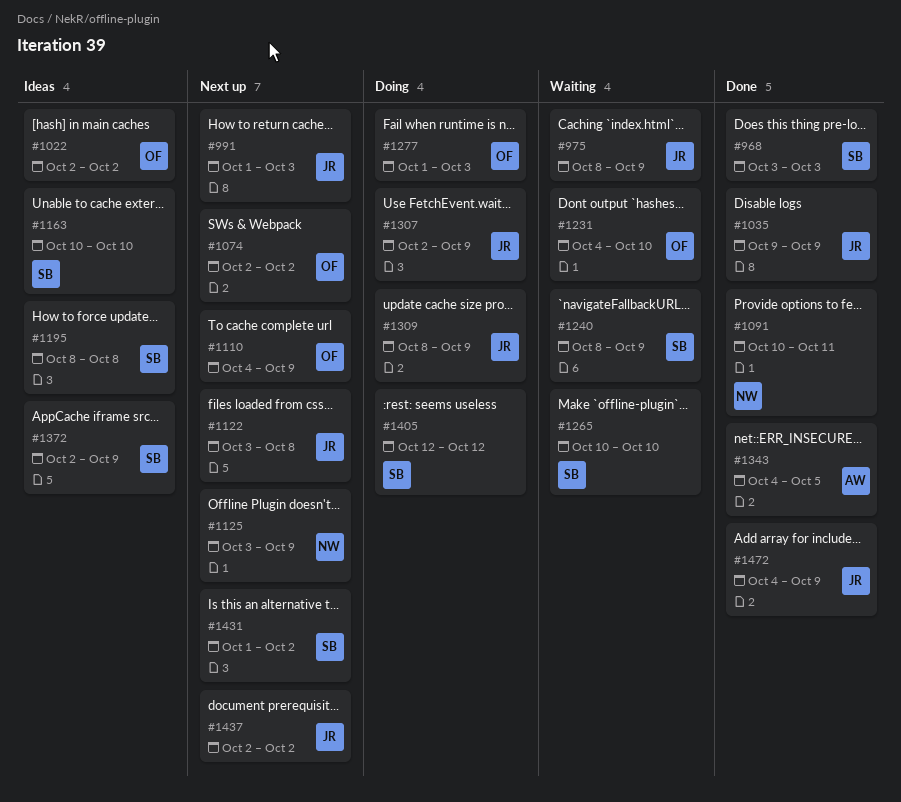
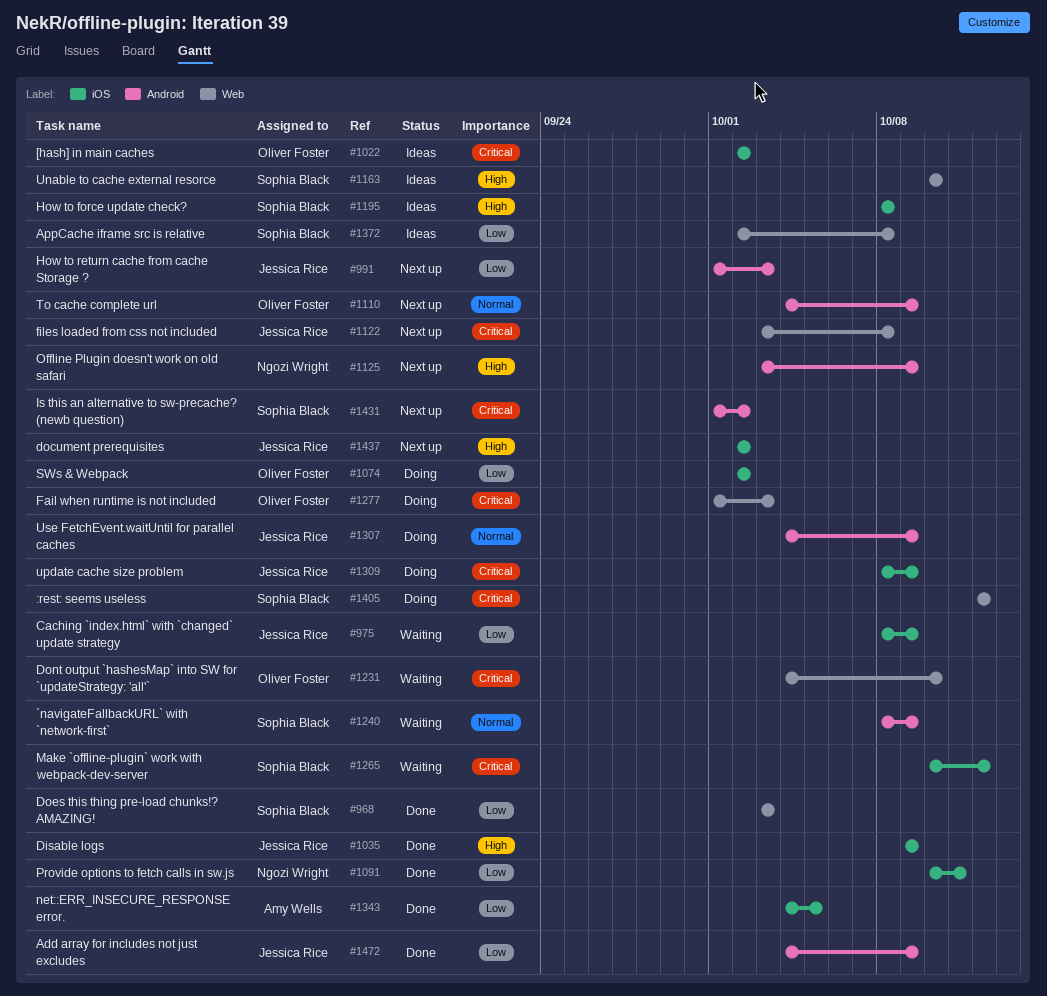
#1074, status: Next up -> Doing
#1265, due: Oct 10 -> Oct 12
#1307, start: Oct 2 -> Oct 4
#1372, due: Oct 9 -> Oct 8

